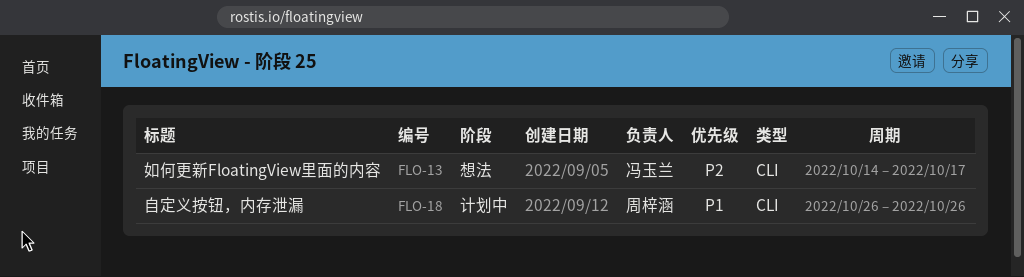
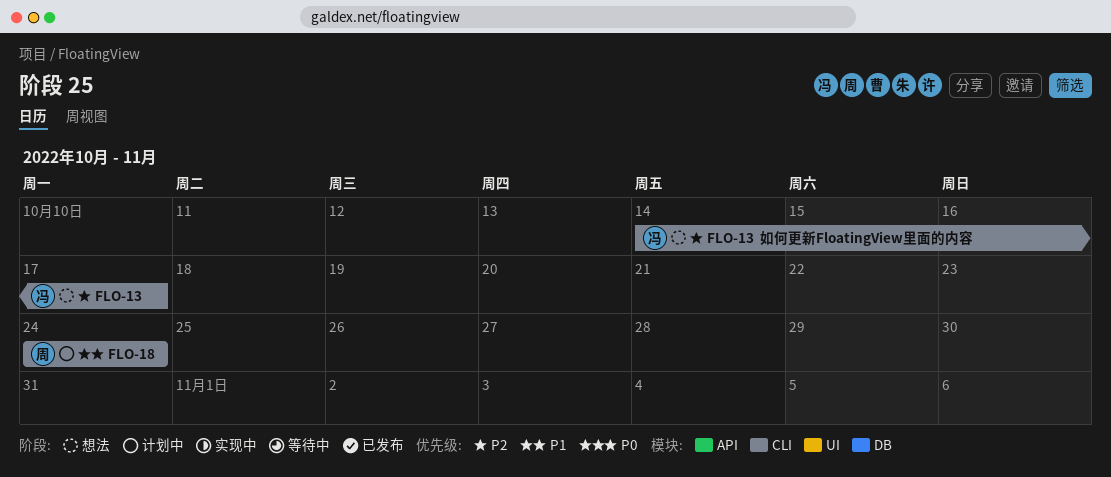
FLO-18, start: Oct 26 -> Oct 24
FLO-18, due: Oct 26 -> Oct 24

